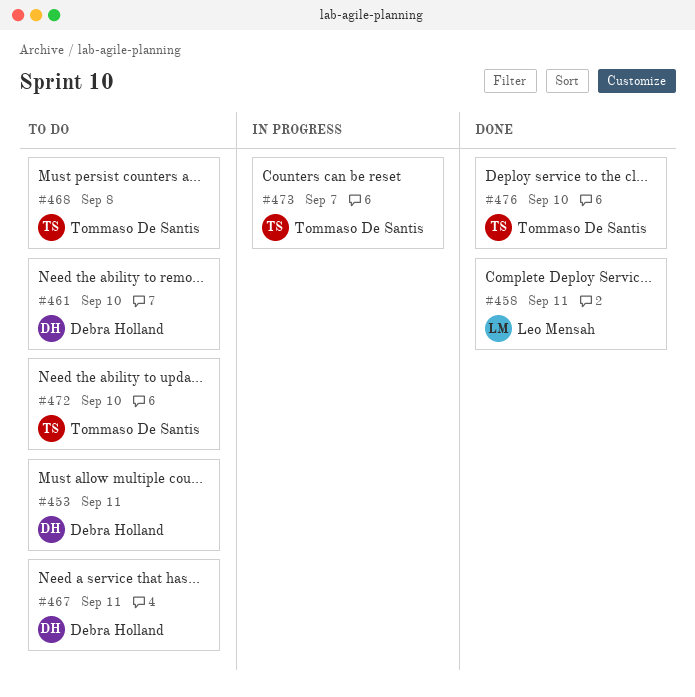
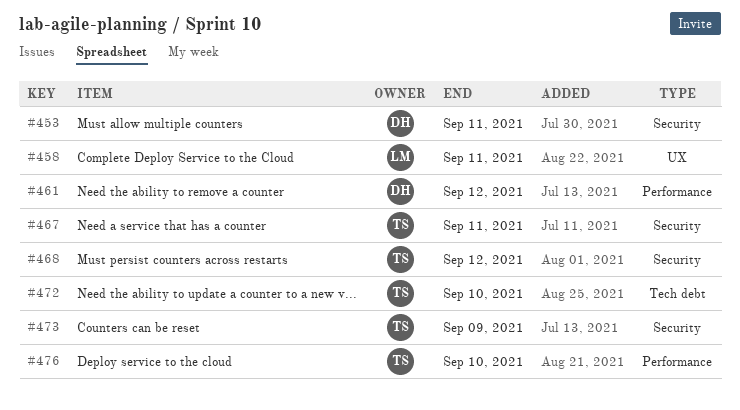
#461, due: Sep 10 -> Sep 12
#467, owner: Debra Holland -> Tommaso De Santis
#468, due: Sep 8 -> Sep 12
#473, due: Sep 7 -> Sep 9

